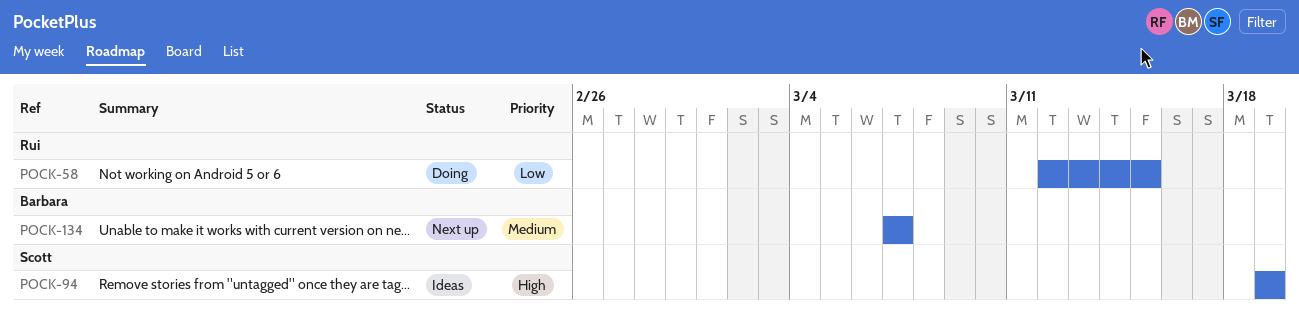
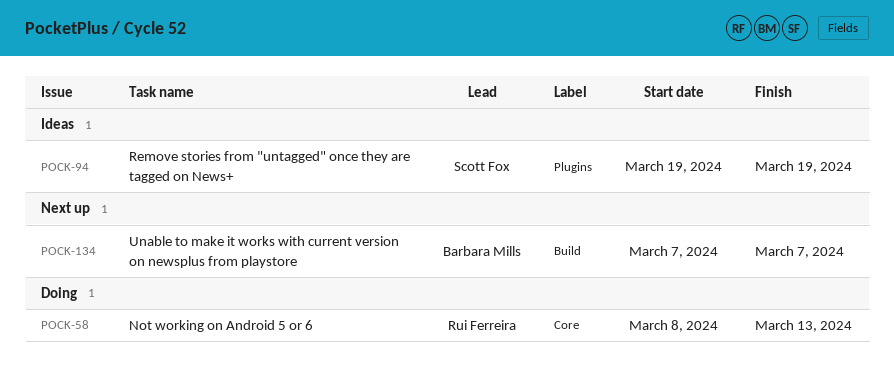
POCK-58, start: Mar 12 -> Mar 8
POCK-58, due: Mar 15 -> Mar 13

